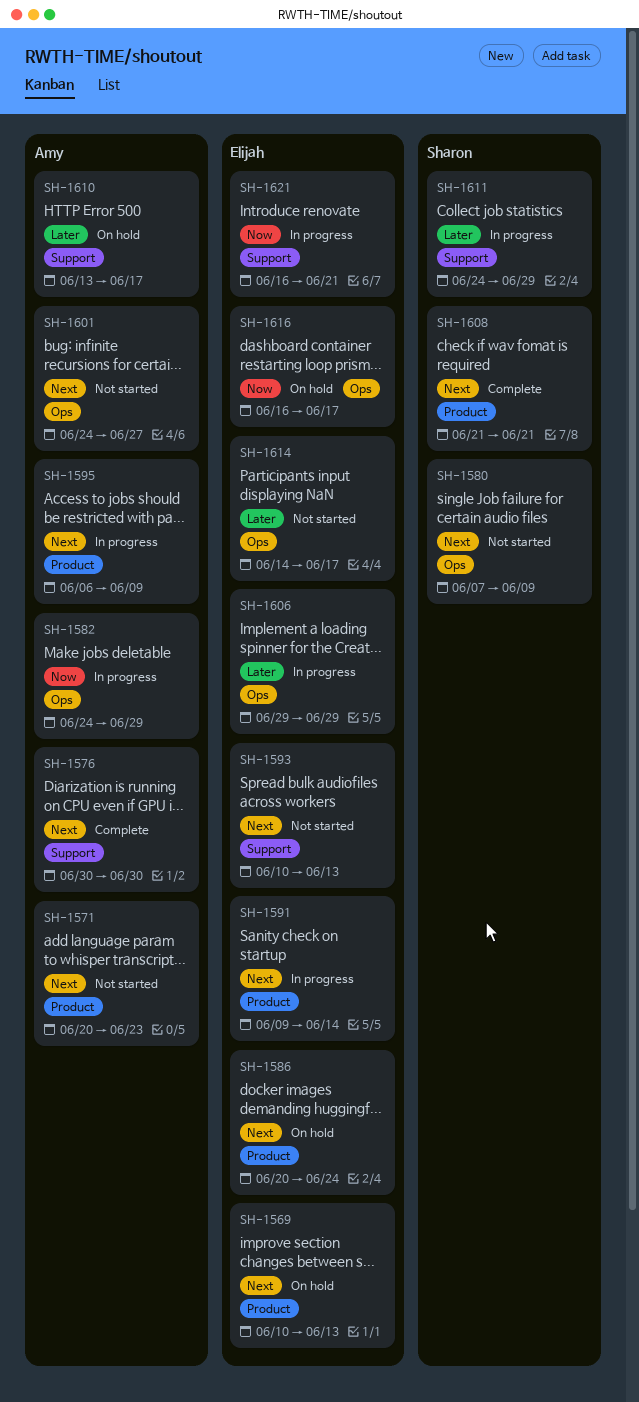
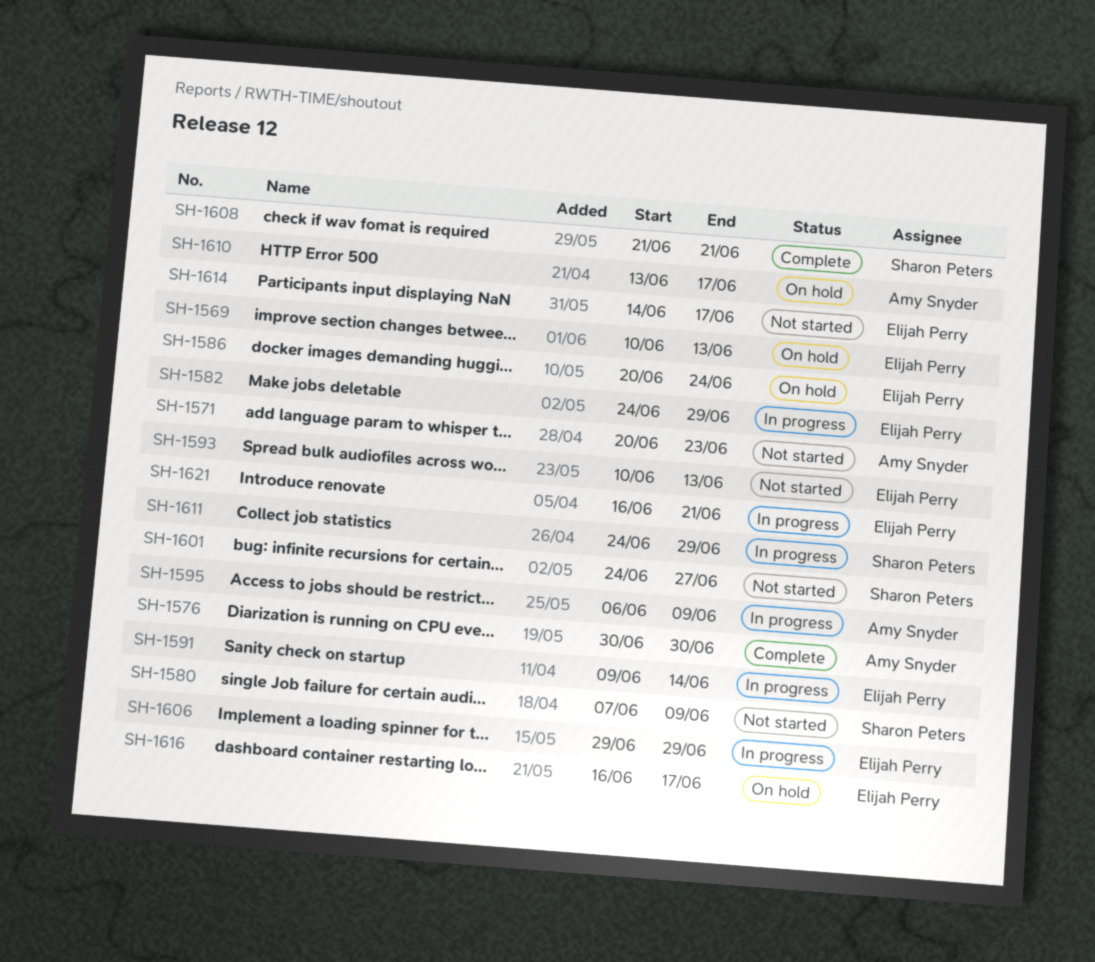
SH-1582, owner: Amy Snyder -> Elijah Perry
SH-1601, owner: Amy Snyder -> Sharon Peters

